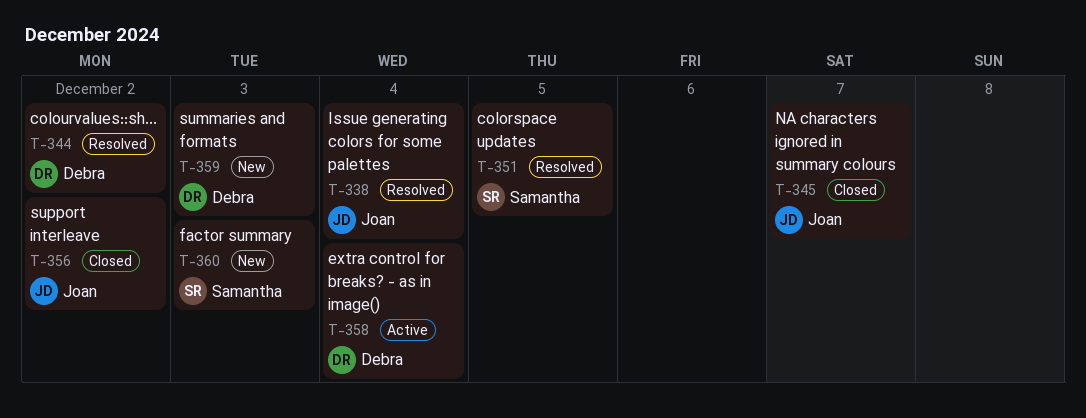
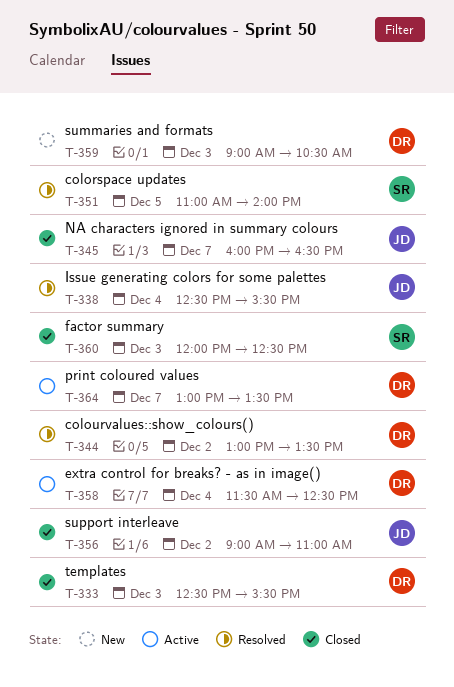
T-333: none -> present
T-360, status: New -> Closed
T-364: none -> present

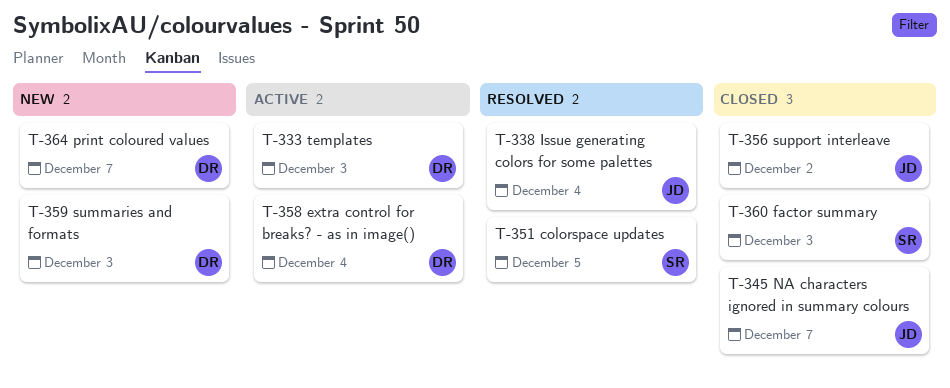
T-333, status: Closed -> Active
T-344: present -> none
T-364, status: Active -> New

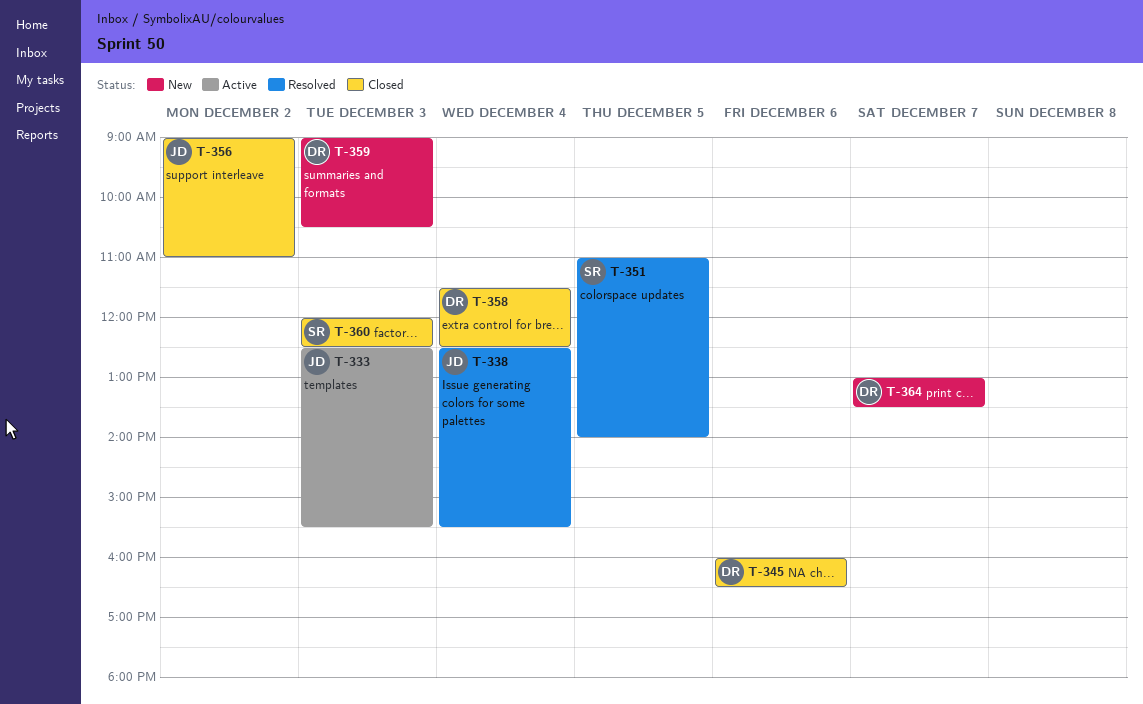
T-333, owner: DR -> JD
T-345, owner: JD -> DR
T-345, day: Dec 7 -> Dec 6
T-358, status: Active -> Closed

